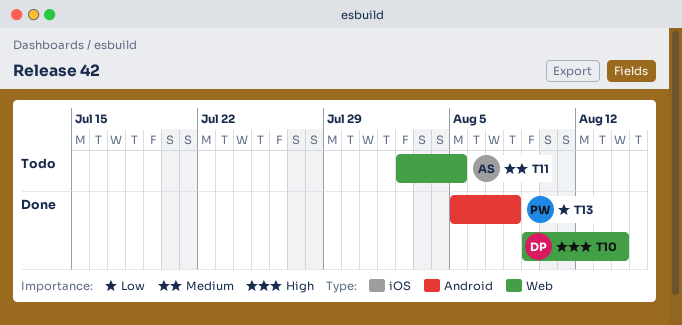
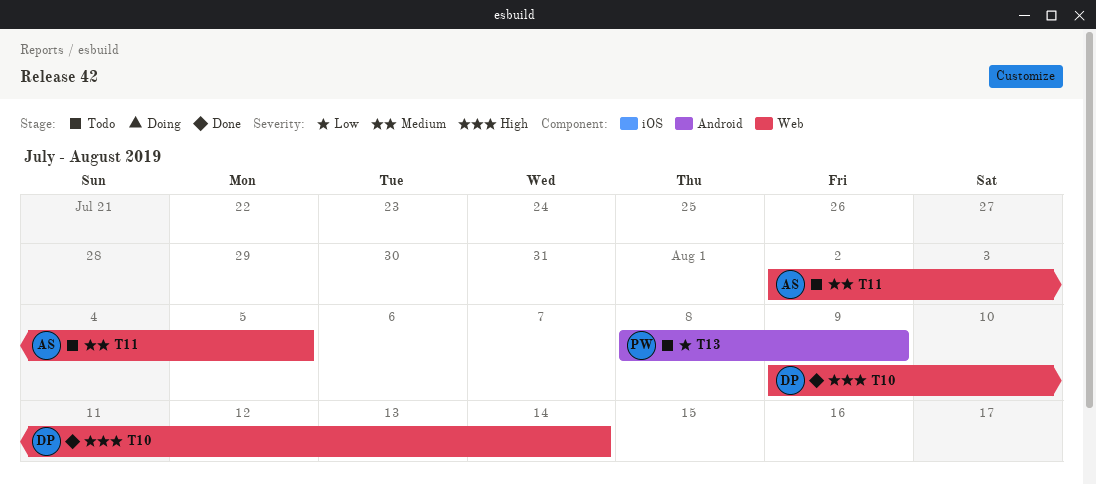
T13, status: Done -> Todo
T13, start: Aug 5 -> Aug 8
T13, due: Aug 8 -> Aug 9

